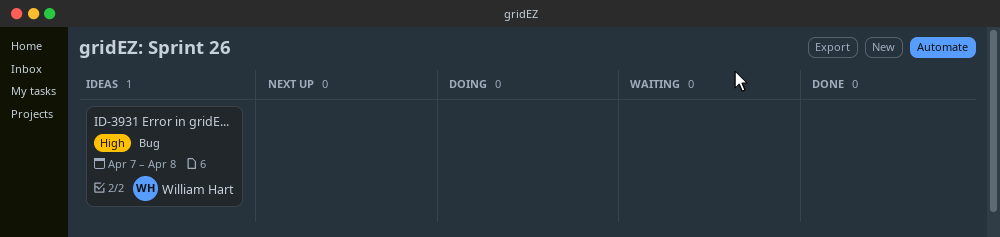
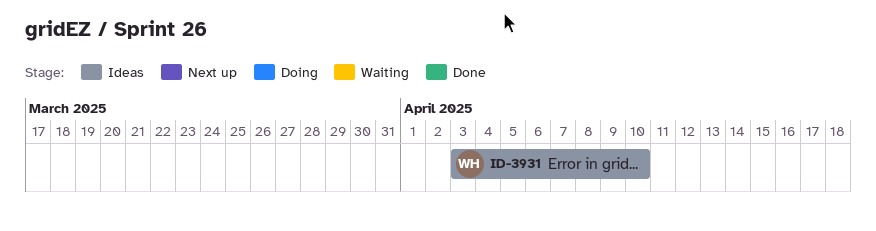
ID-3931, start: Apr 7 -> Apr 3
ID-3931, due: Apr 8 -> Apr 10

